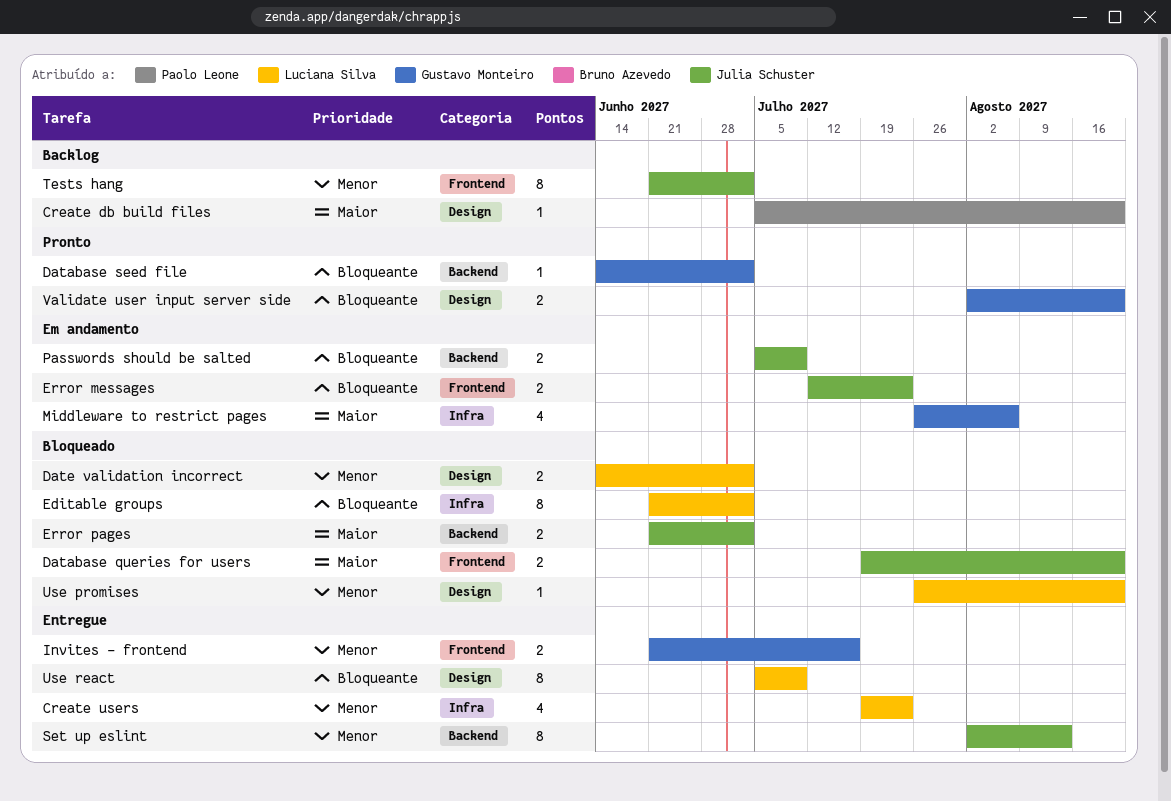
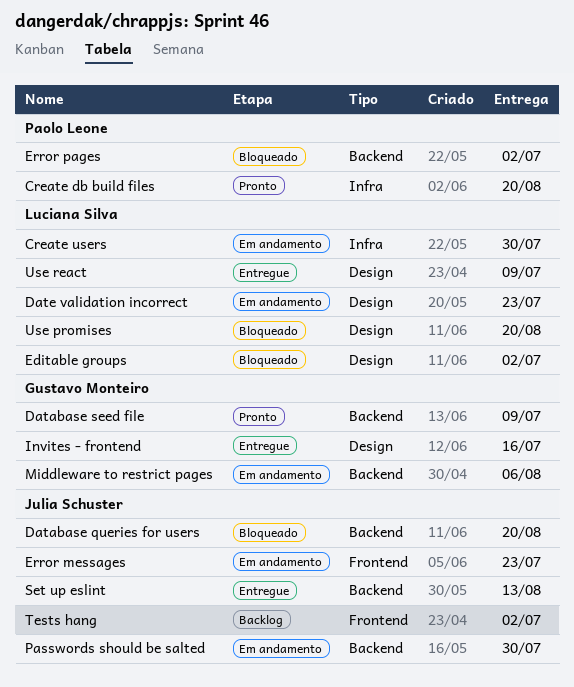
Create db build files, status: Backlog -> Pronto
Create db build files, label: Design -> Infra
Create users, status: Entregue -> Em andamento
Create users, due: Jul 23 -> Jul 30
Database queries for users, label: Frontend -> Backend
Database seed file, due: Jul 2 -> Jul 9
Date validation incorrect, status: Bloqueado -> Em andamento
Date validation incorrect, due: Jul 2 -> Jul 23
Editable groups, label: Infra -> Design
Error pages, owner: Julia Schuster -> Paolo Leone
Invites - frontend, label: Frontend -> Design
Middleware to restrict pages, label: Infra -> Backend
Passwords should be salted, due: Jul 9 -> Jul 30
Validate user input server side: present -> none

